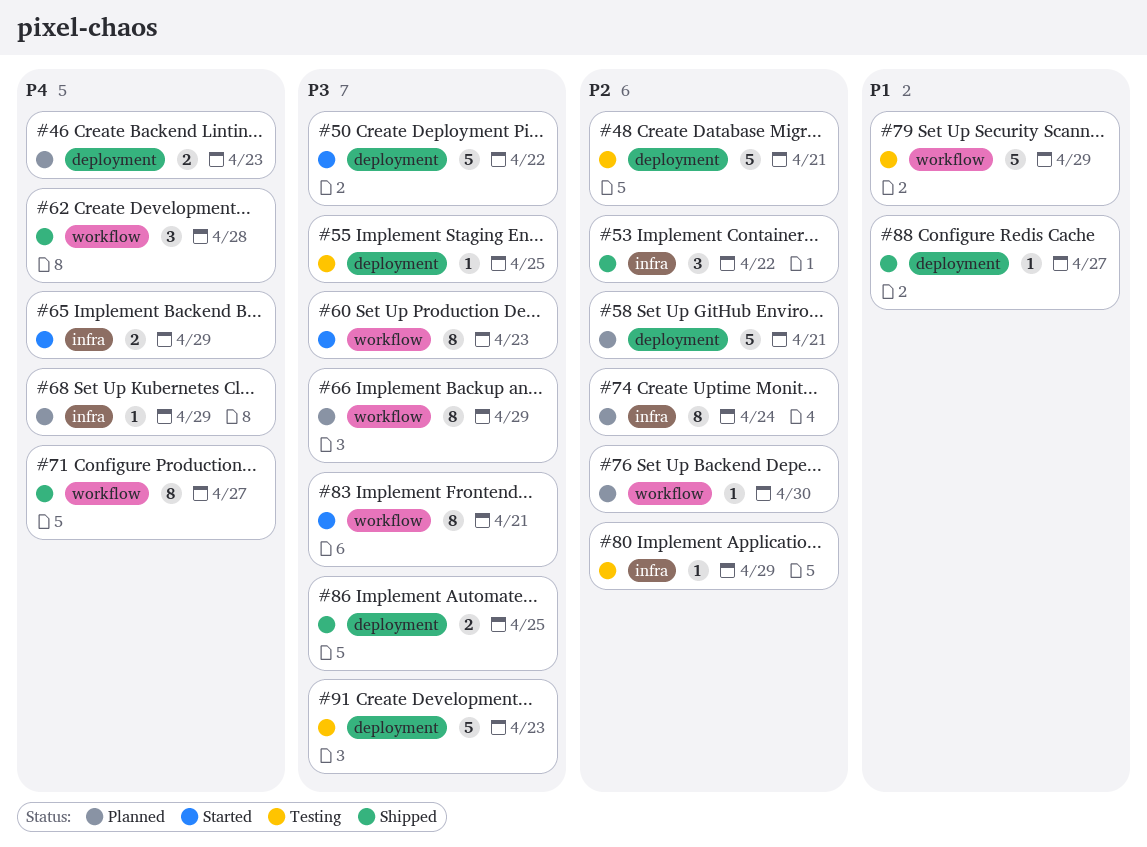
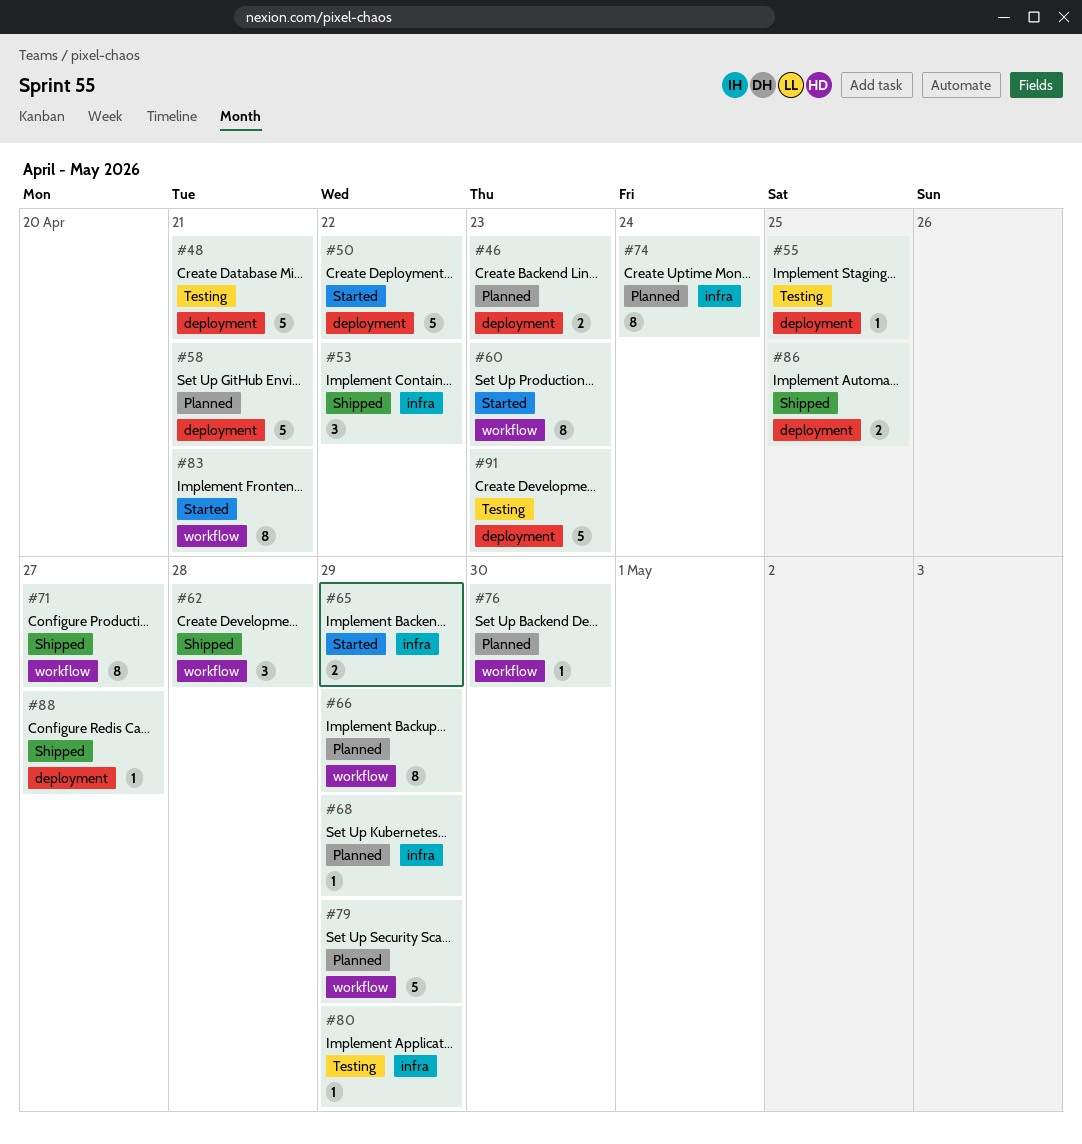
#79, status: Testing -> Planned

